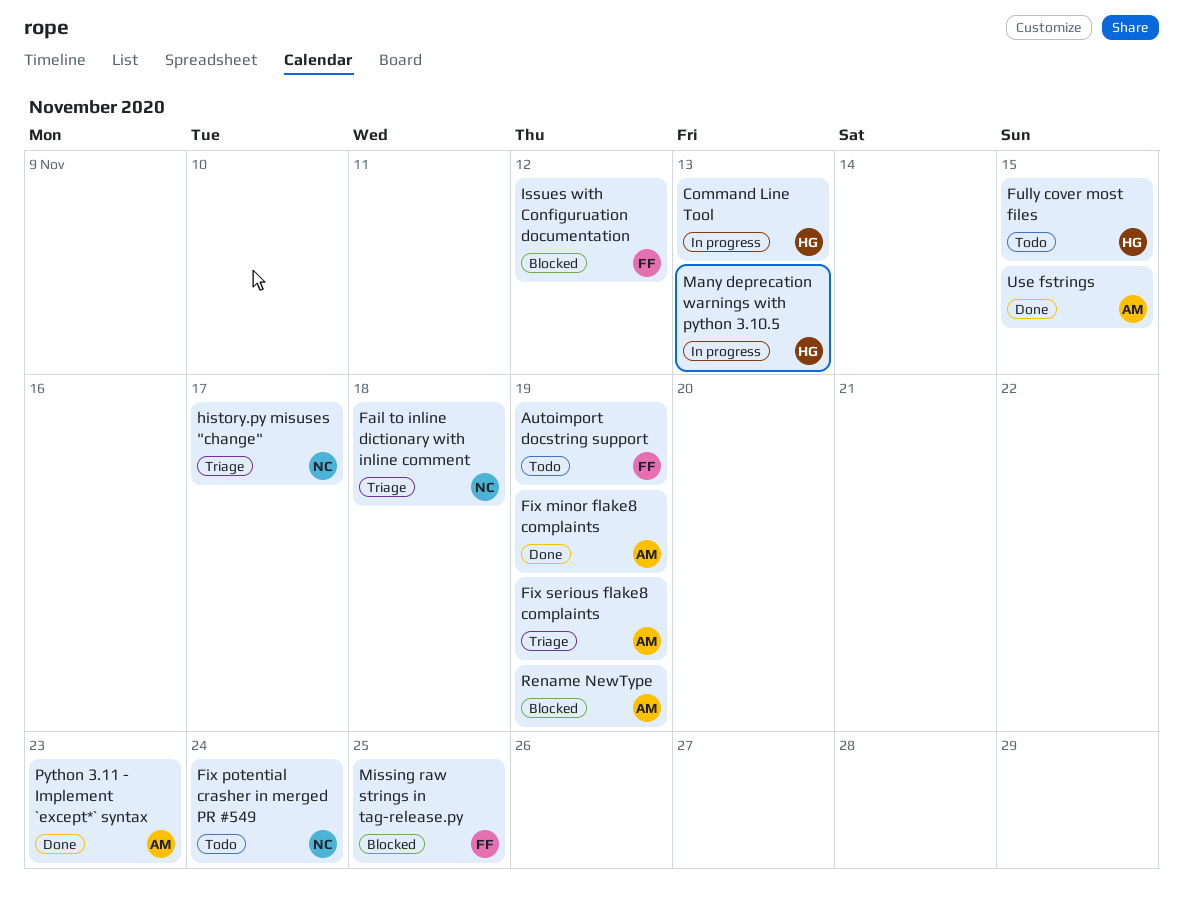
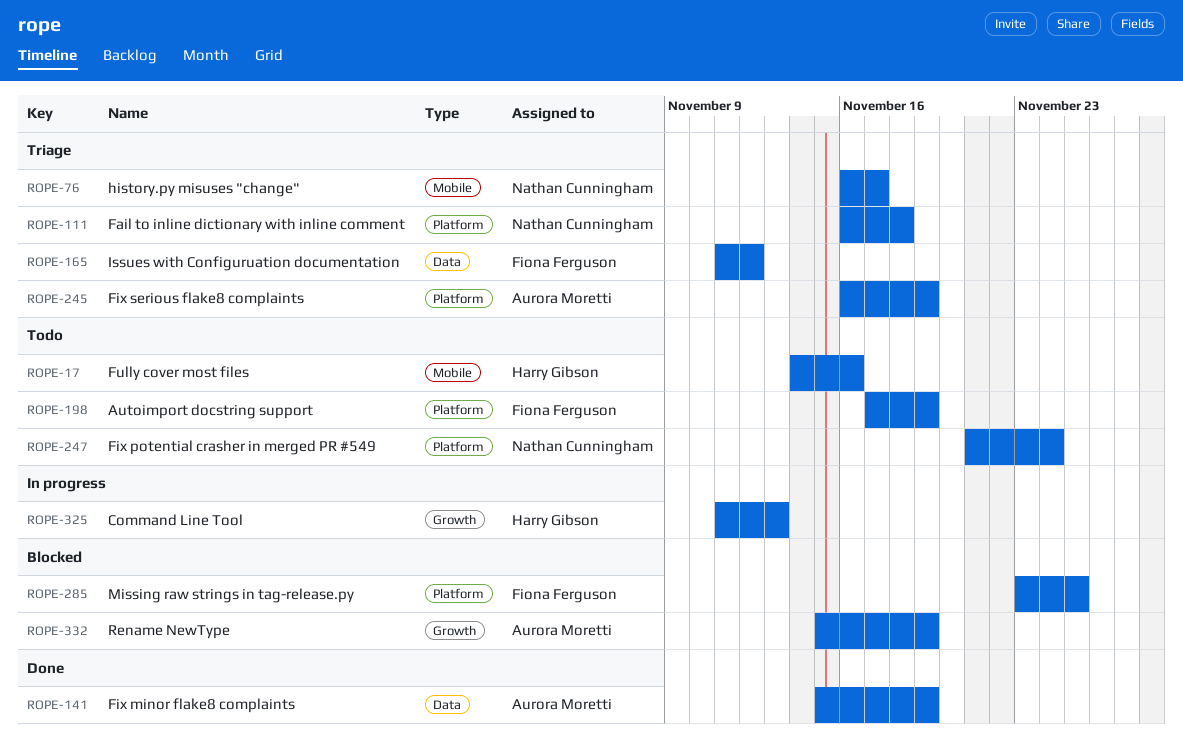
Fully cover most files, due: Nov 15 -> Nov 16
Issues with Configuruation documentation, status: Blocked -> Triage
Many deprecation warnings with python 3.10.5: present -> none
Python 3.11 - Implement `except*` syntax: present -> none
Use fstrings: present -> none

